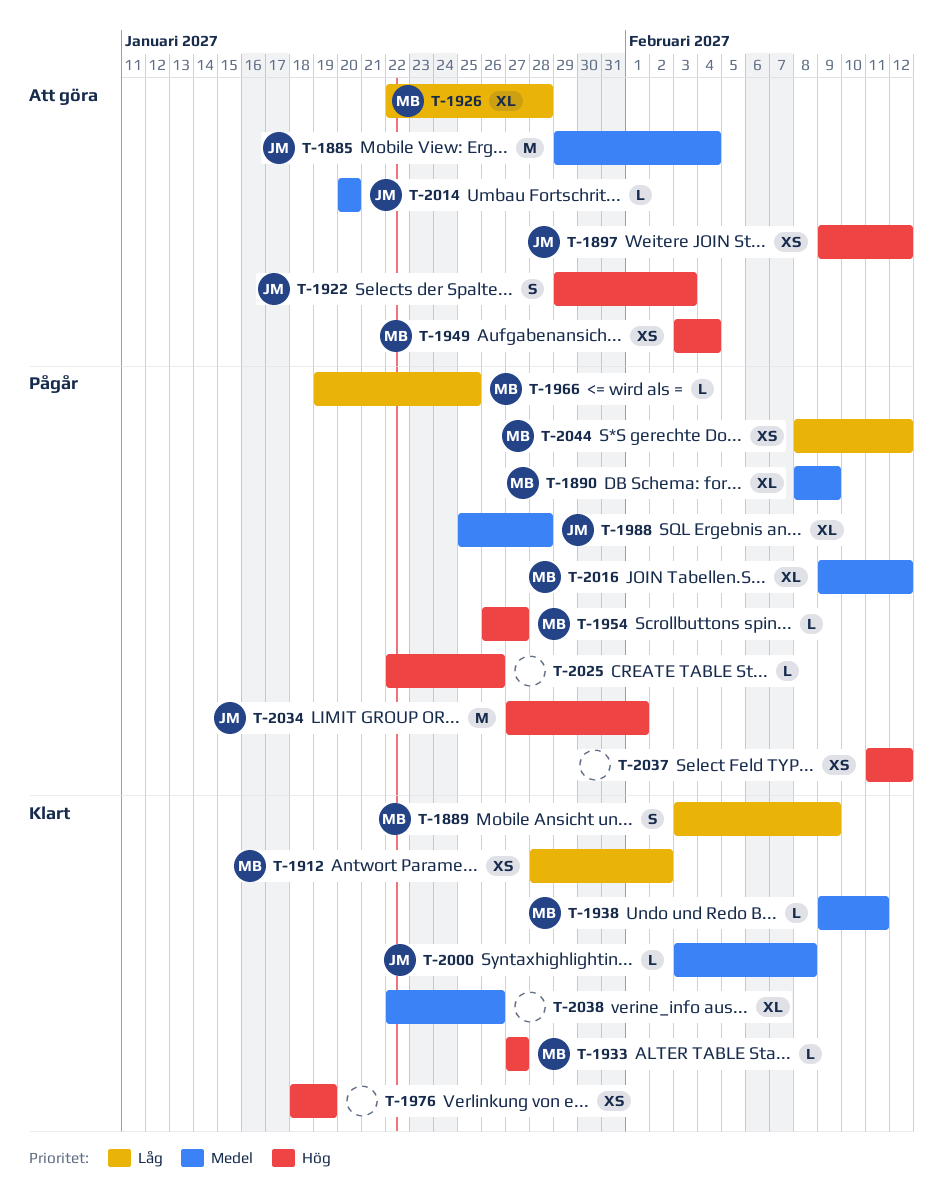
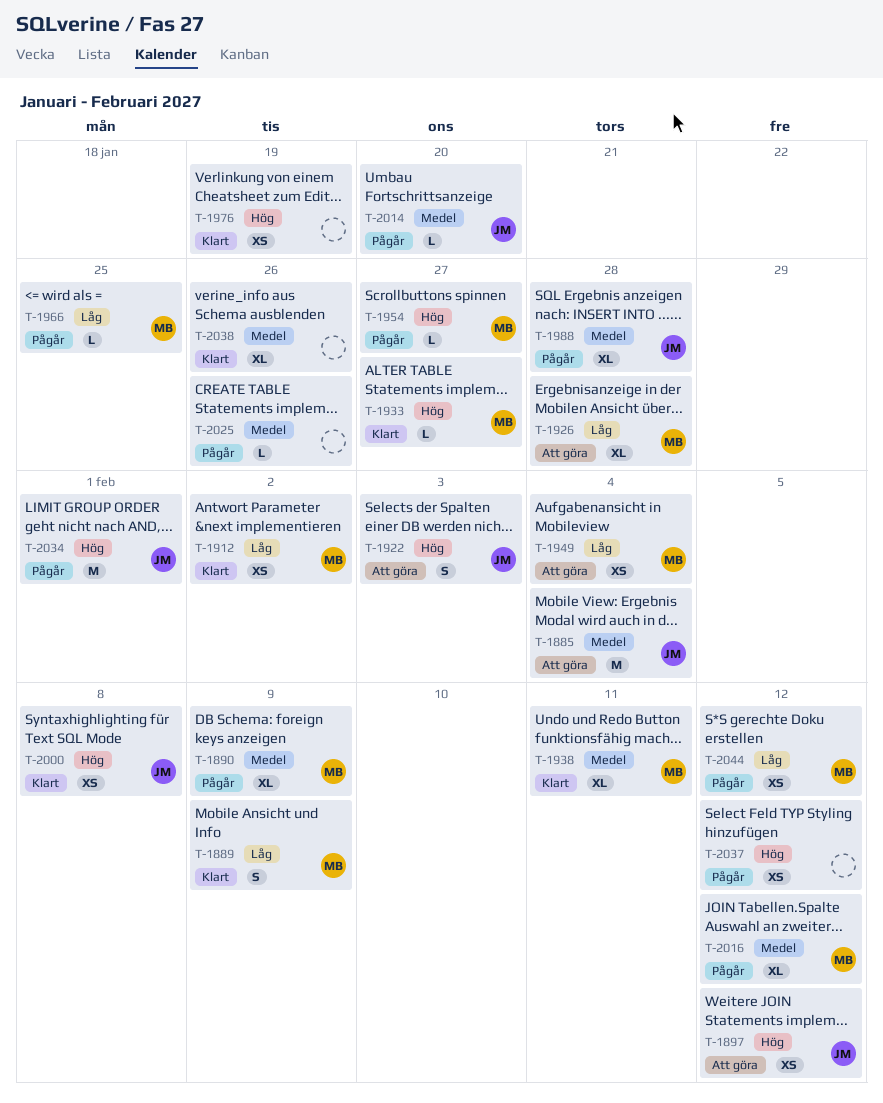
T-1938, estimate: L -> XL
T-1949, priority: Hög -> Låg
T-2000, priority: Medel -> Hög
T-2000, estimate: L -> XS
T-2014, status: Att göra -> Pågår
T-2025, priority: Hög -> Medel

